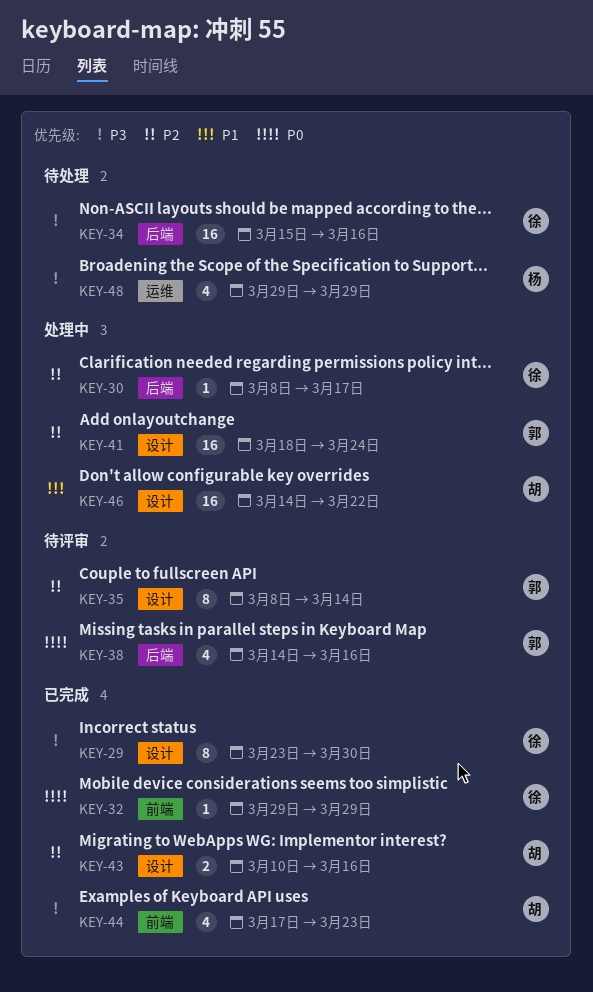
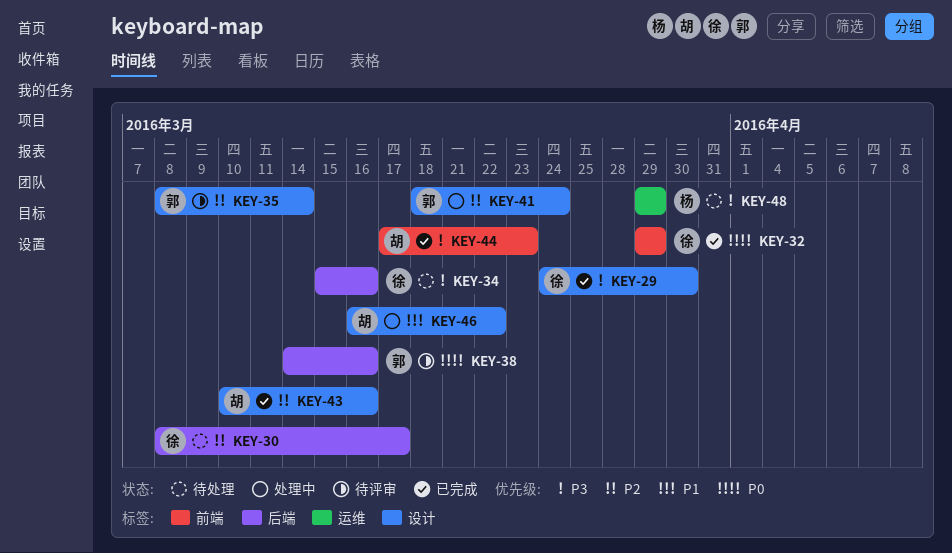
KEY-29, start: Mar 23 -> Mar 24
KEY-30, status: 处理中 -> 待处理
KEY-46, start: Mar 14 -> Mar 16

